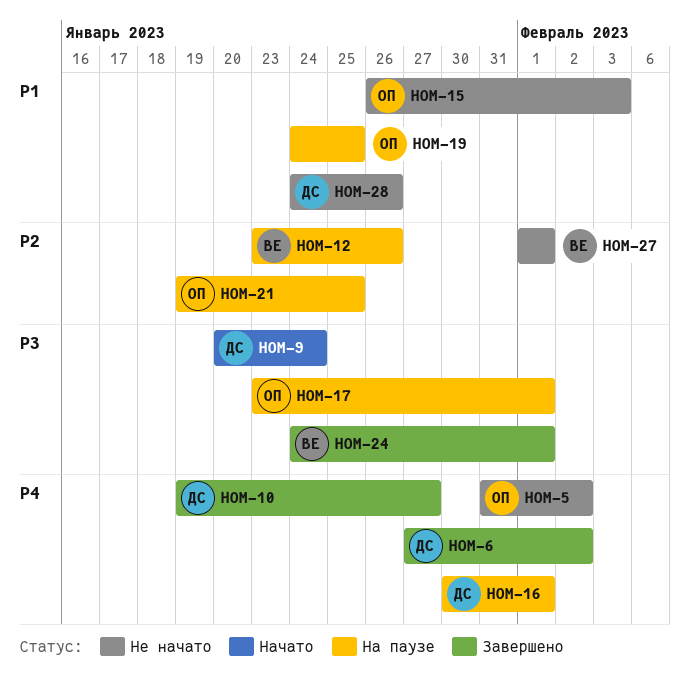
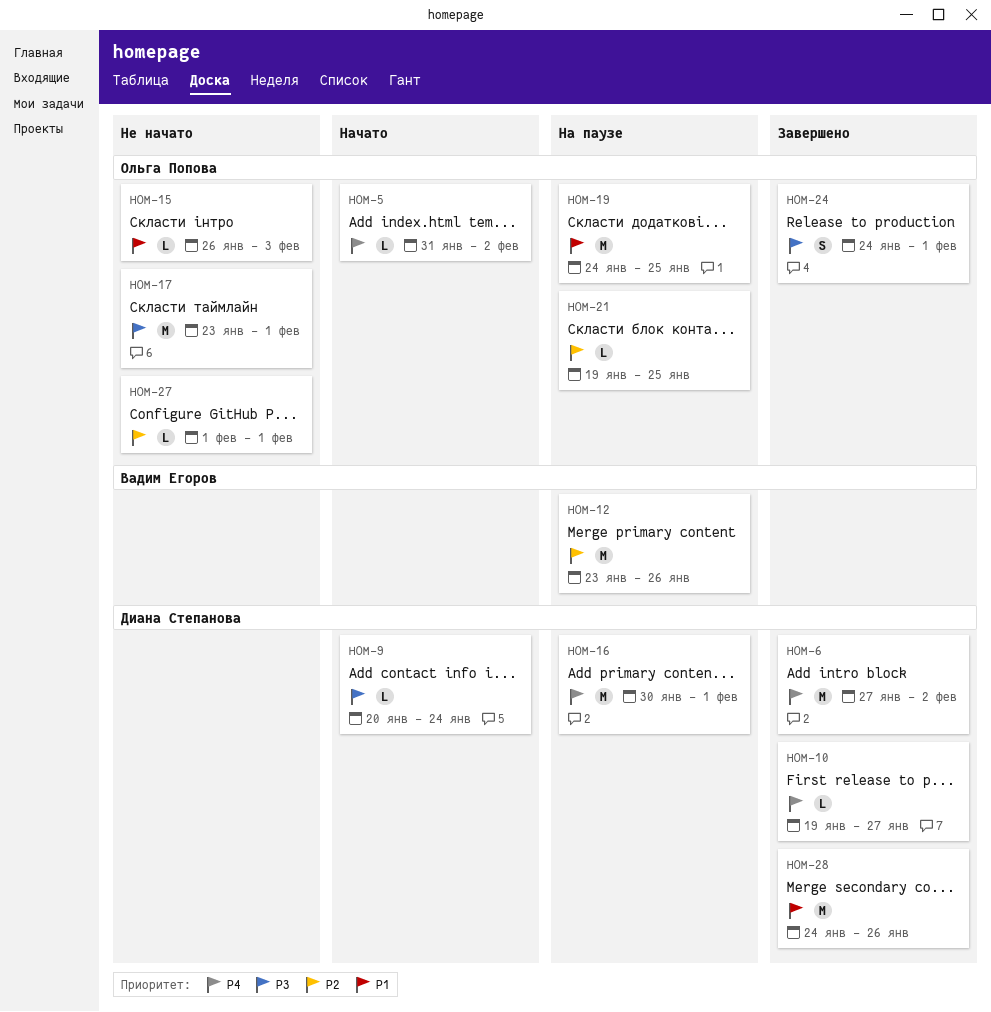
HOM-5, status: Не начато -> Начато
HOM-17, status: На паузе -> Не начато
HOM-24, owner: Вадим Егоров -> Ольга Попова
HOM-27, owner: Вадим Егоров -> Ольга Попова
HOM-28, status: Не начато -> Завершено

